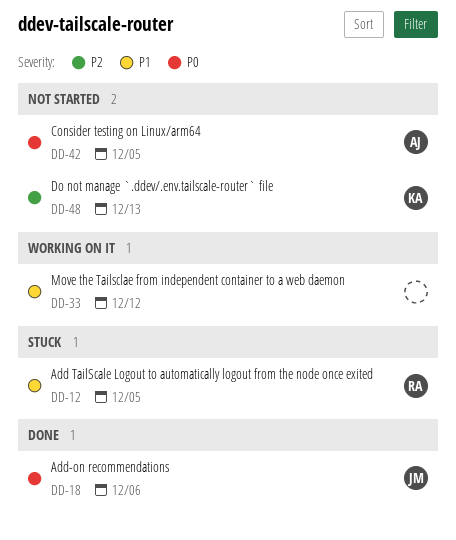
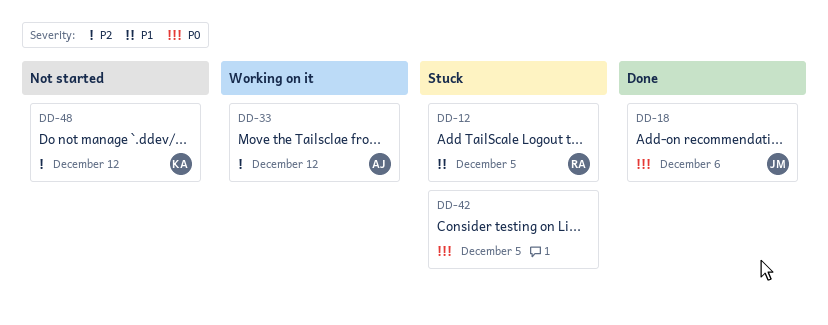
DD-33, owner: none -> AJ
DD-33, priority: P1 -> P2
DD-42, status: Not started -> Stuck
DD-42, owner: AJ -> none
DD-48, due: Dec 13 -> Dec 12

